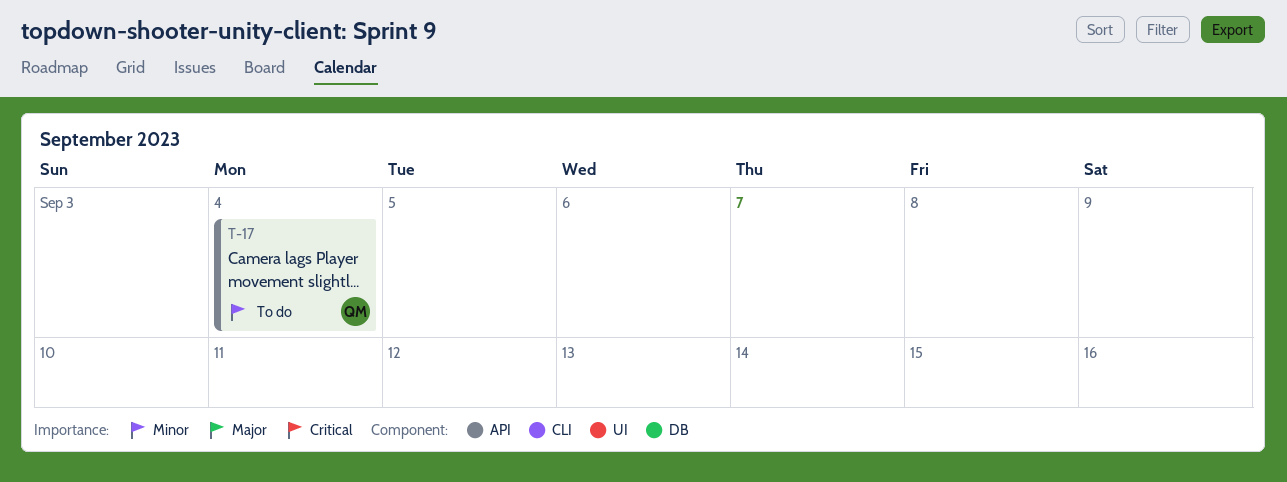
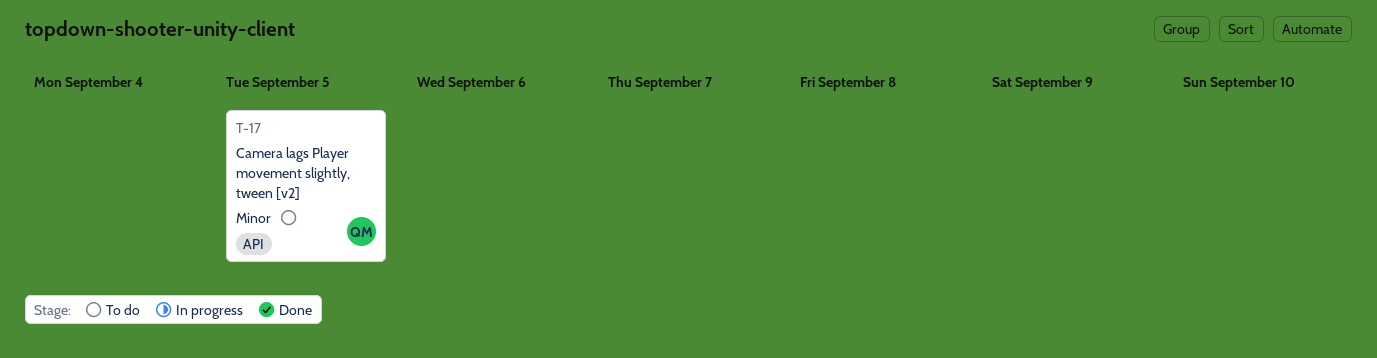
T-17, due: Sep 4 -> Sep 5

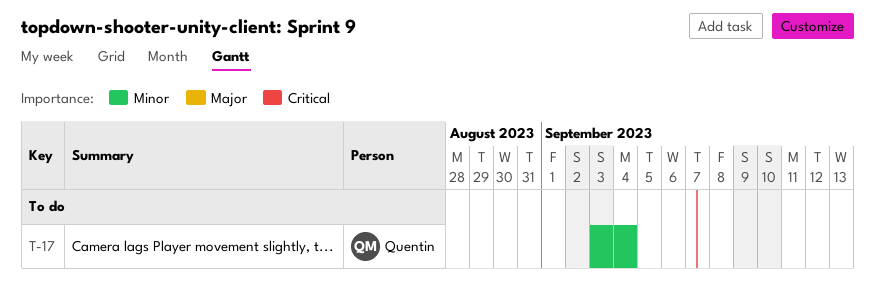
T-17, due: Sep 5 -> Sep 4

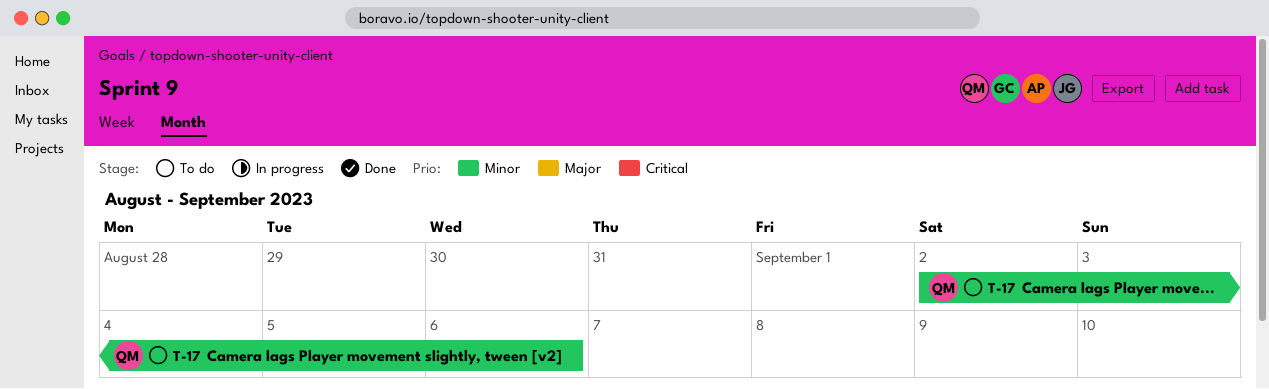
T-17, start: Sep 3 -> Sep 2
T-17, due: Sep 4 -> Sep 6

